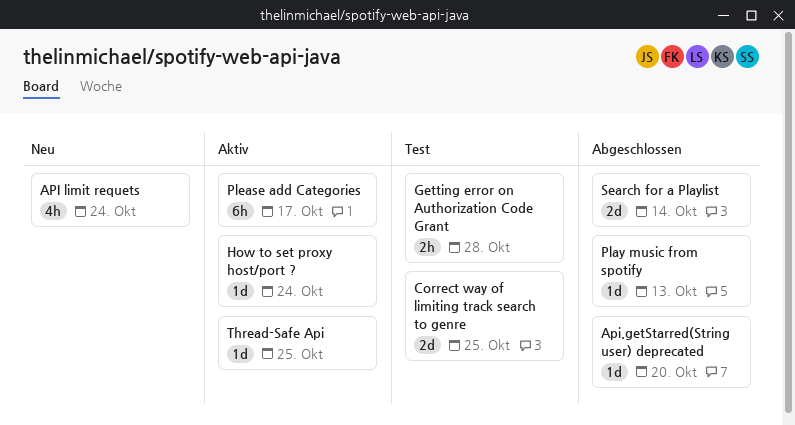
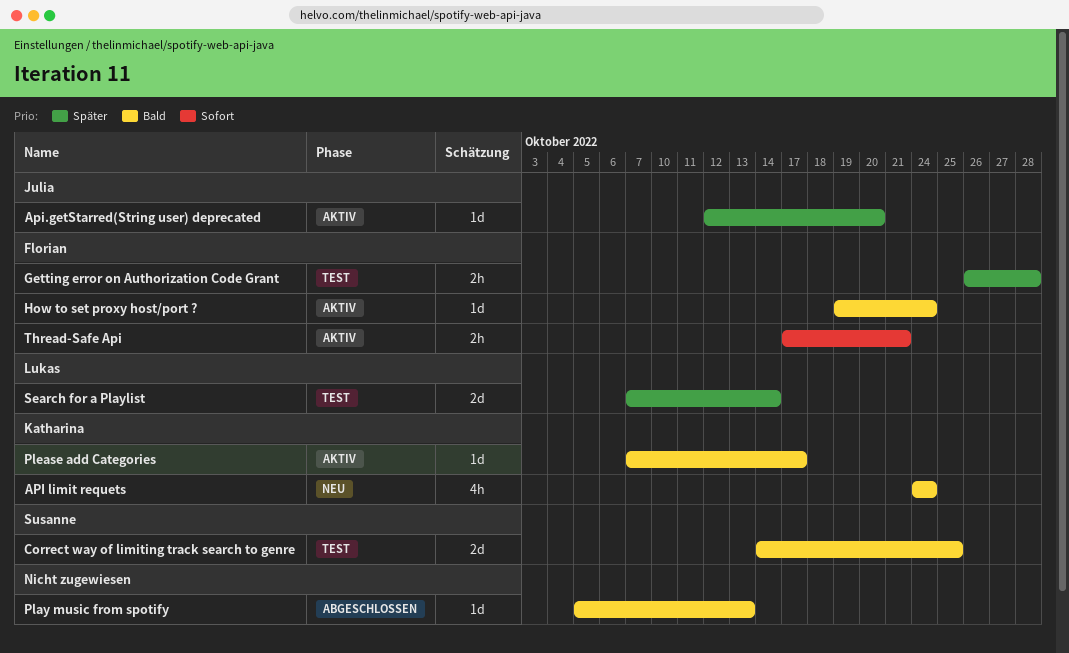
Api.getStarred(String user) deprecated, status: Abgeschlossen -> Aktiv
Please add Categories, estimate: 6h -> 1d
Search for a Playlist, status: Abgeschlossen -> Test
Thread-Safe Api, estimate: 1d -> 2h
Thread-Safe Api, due: Oct 25 -> Oct 21

